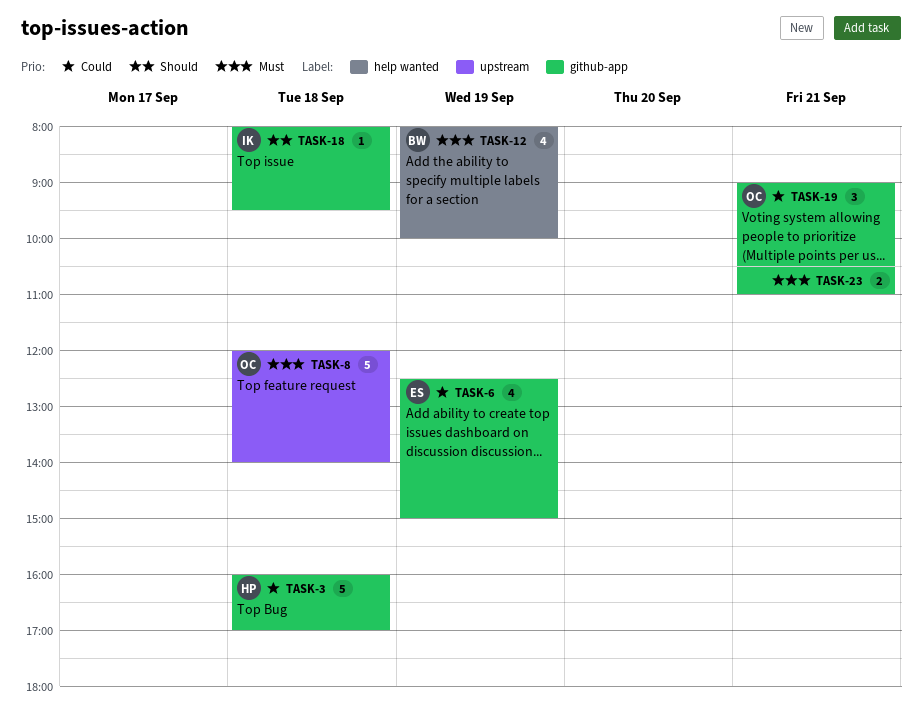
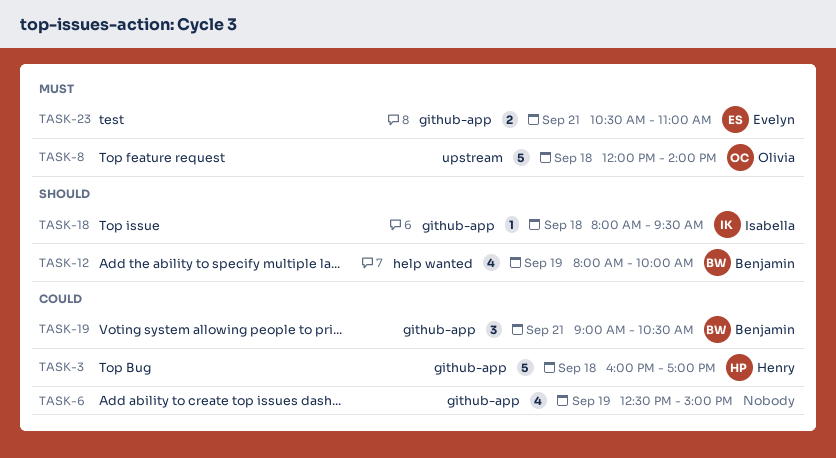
TASK-6, owner: Evelyn -> none
TASK-12, priority: Must -> Should
TASK-19, owner: Olivia -> Benjamin
TASK-23, owner: none -> Evelyn

